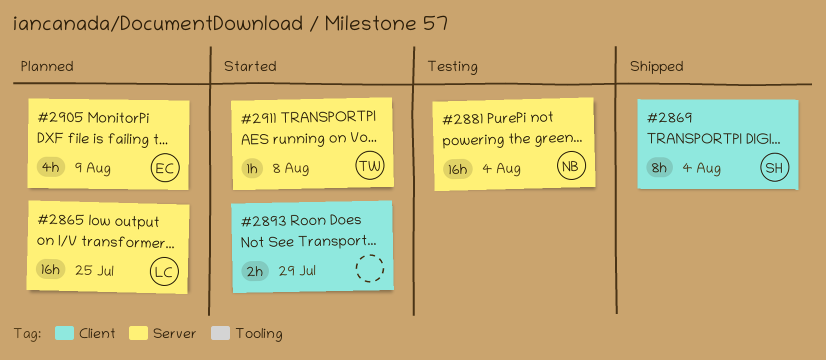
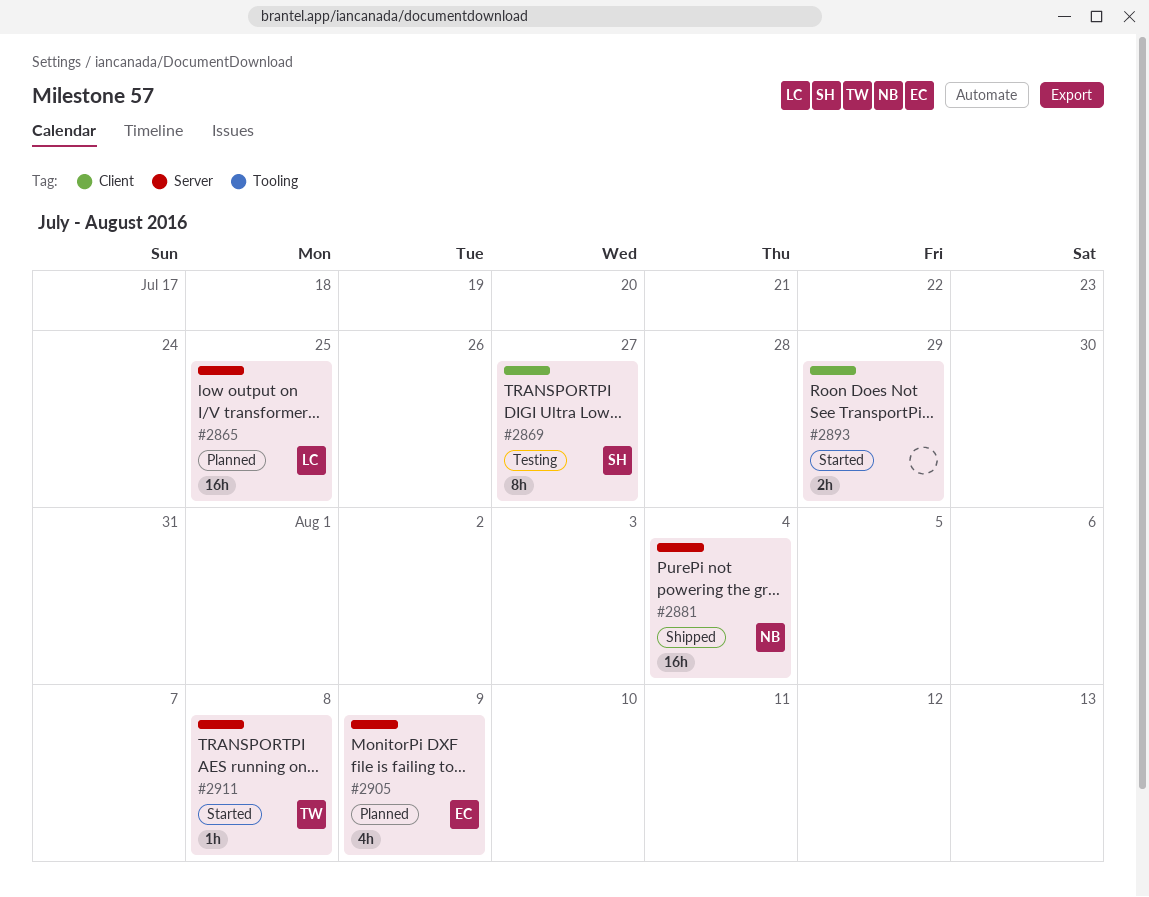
#2869, status: Shipped -> Testing
#2869, due: Aug 4 -> Jul 27
#2881, status: Testing -> Shipped

